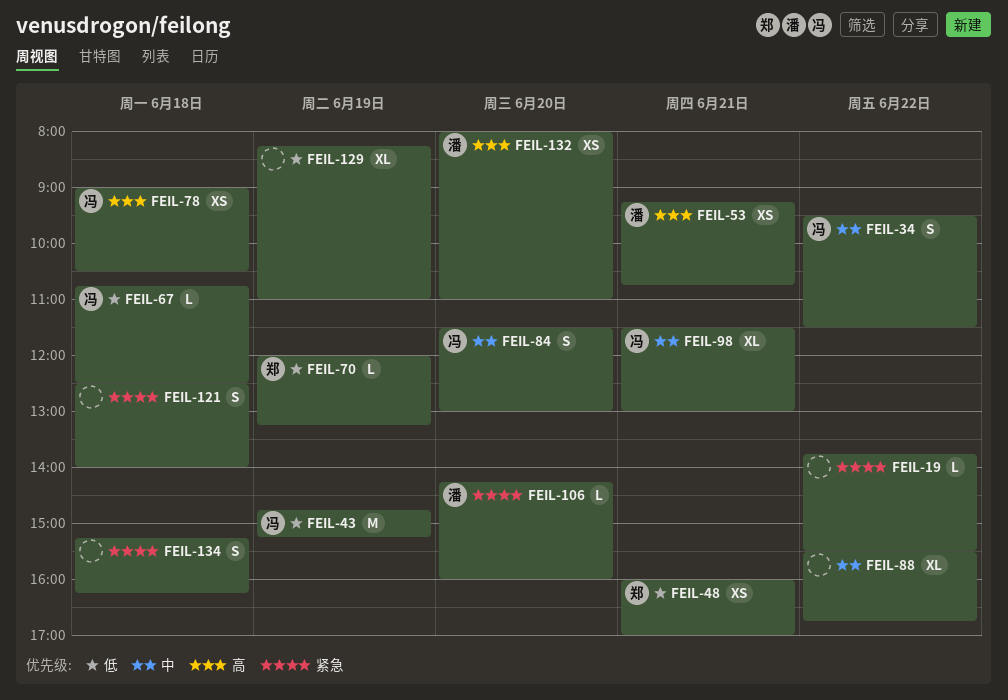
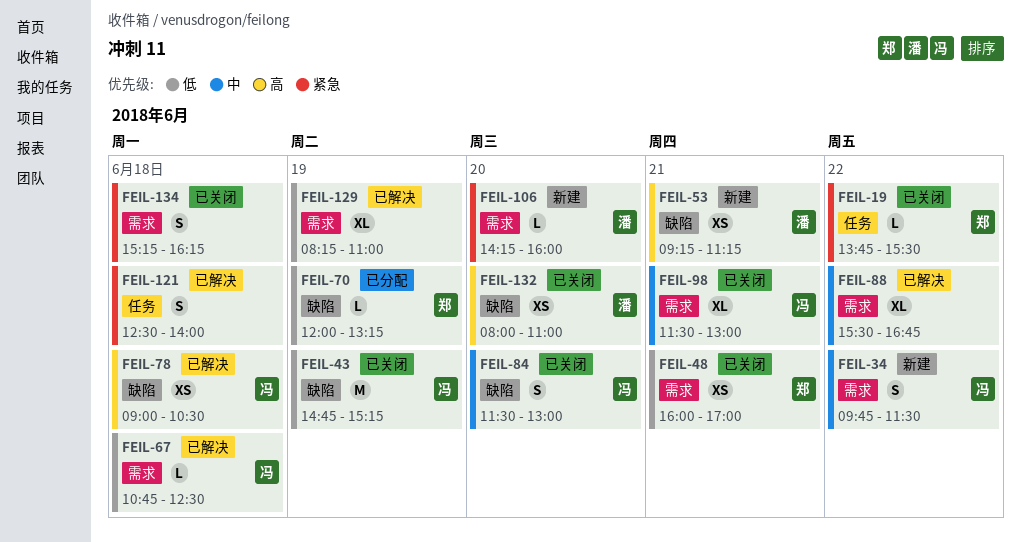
FEIL-19, owner: none -> 郑
FEIL-34, begins: 09:30 -> 09:45
FEIL-53, ends: 10:45 -> 11:15

